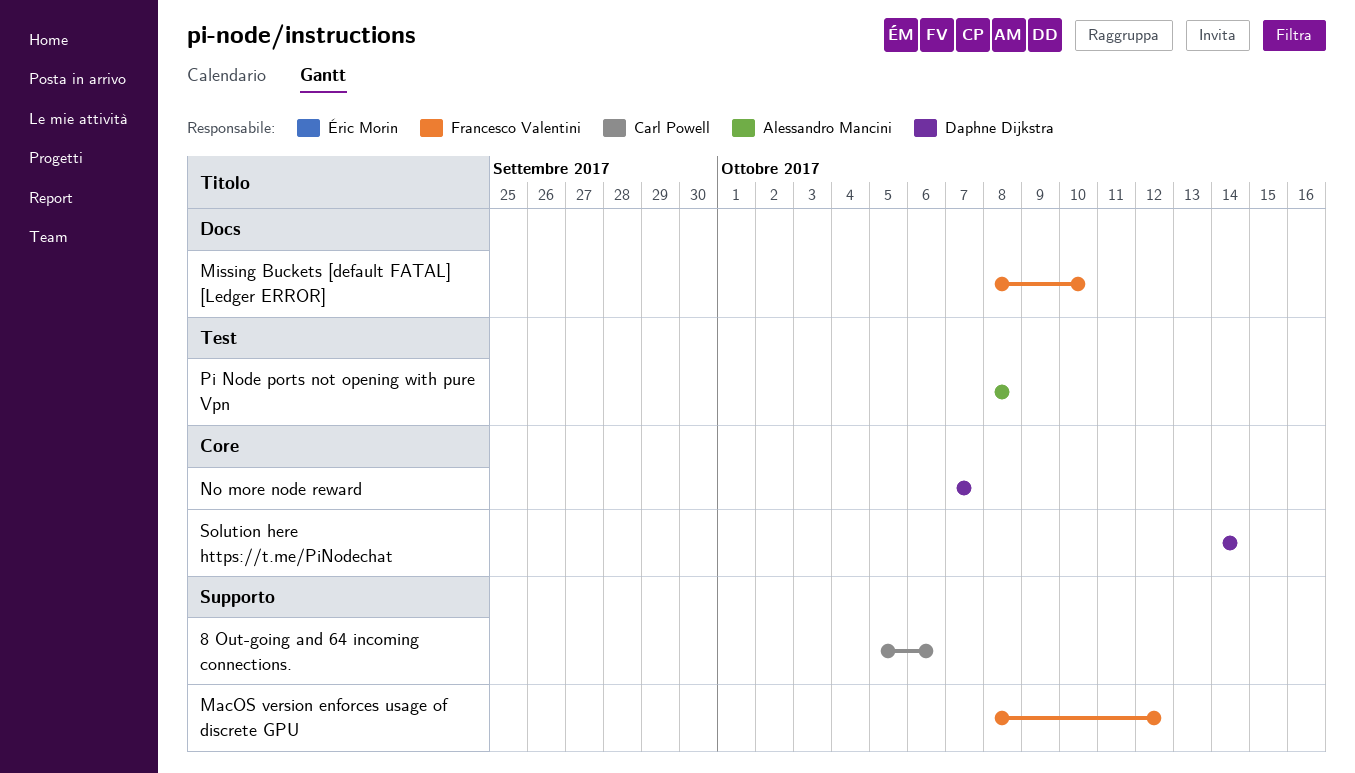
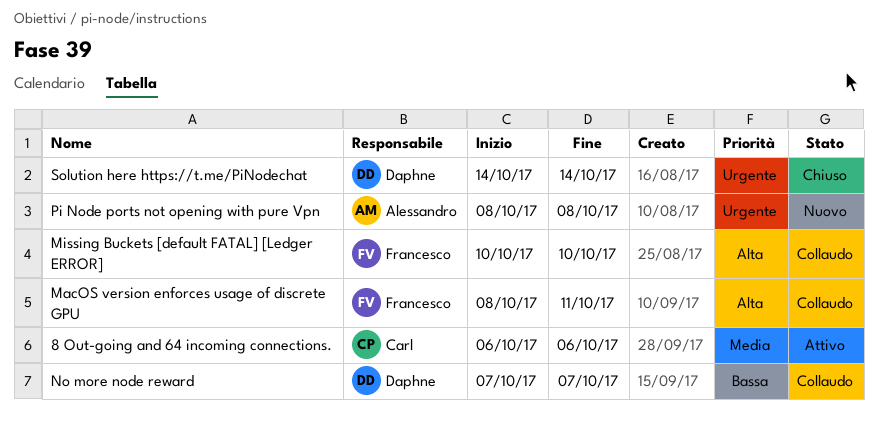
8 Out-going and 64 incoming connections., start: Oct 5 -> Oct 6
MacOS version enforces usage of discrete GPU, due: Oct 12 -> Oct 11
Missing Buckets [default FATAL] [Ledger ERROR], start: Oct 8 -> Oct 10

